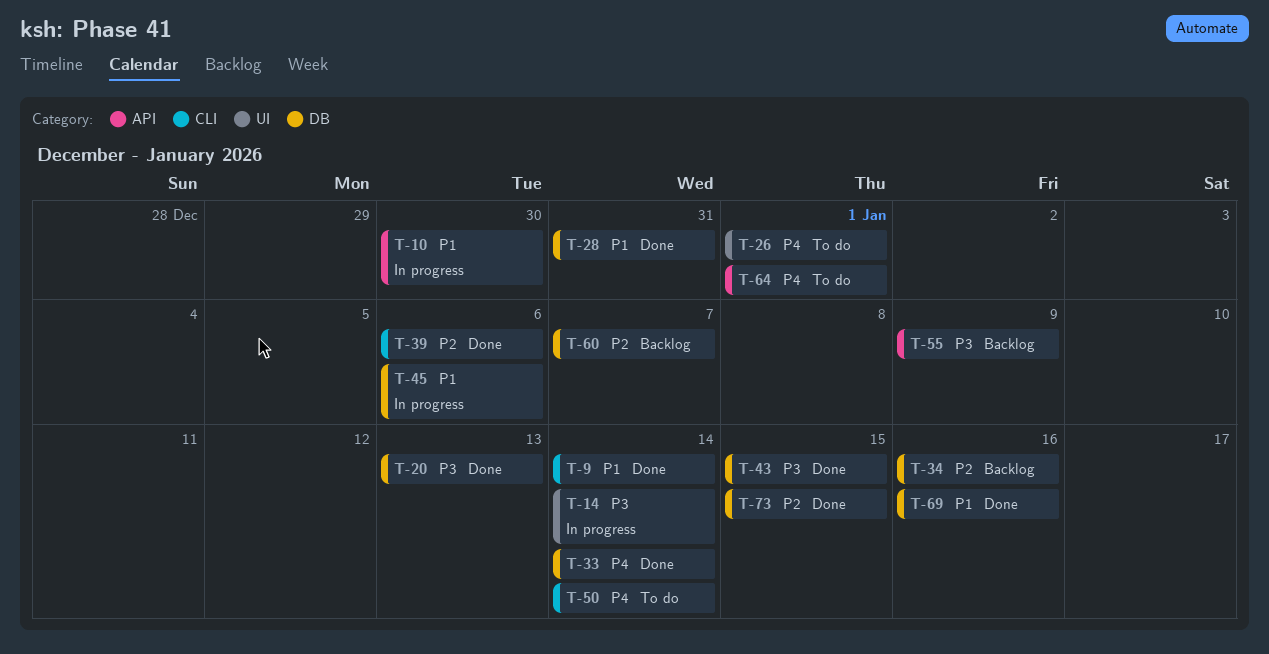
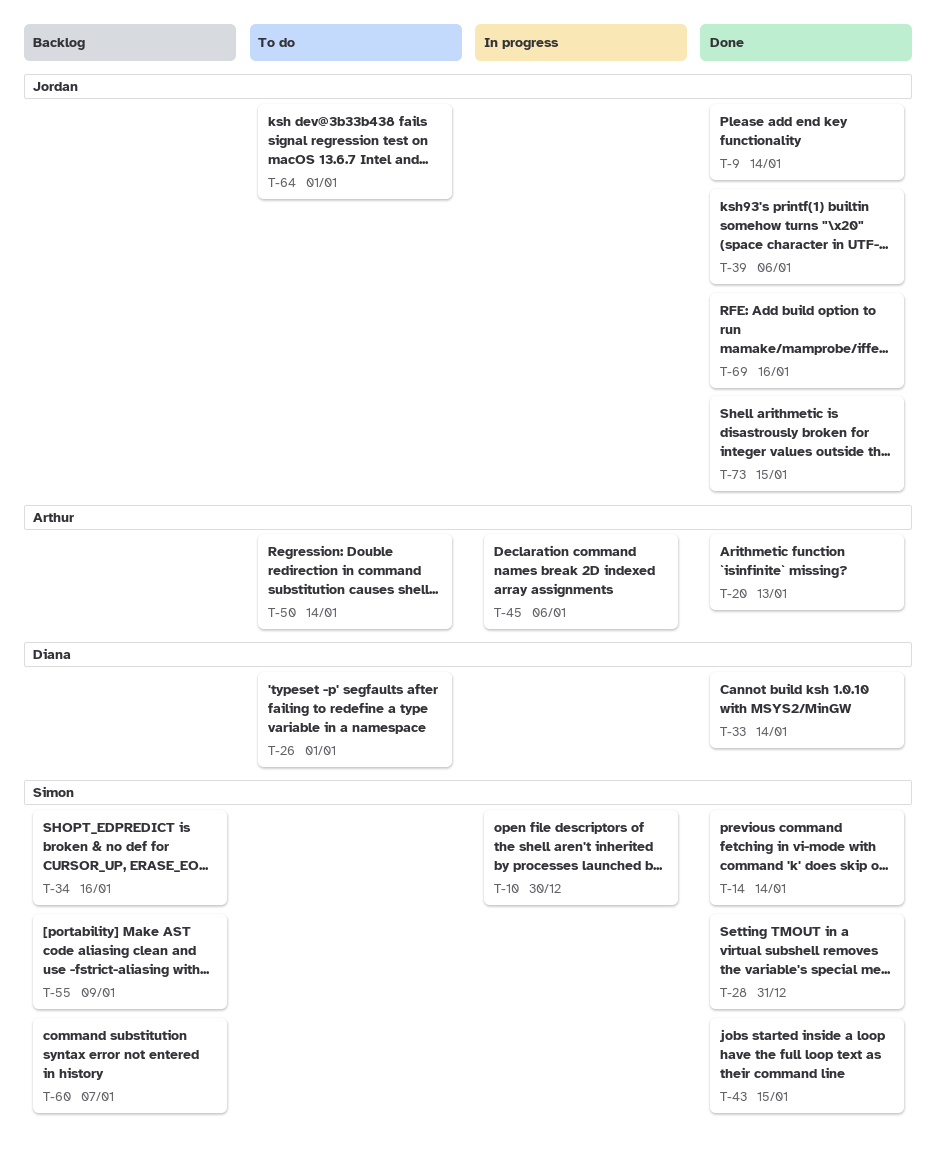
T-14, status: In progress -> Done

